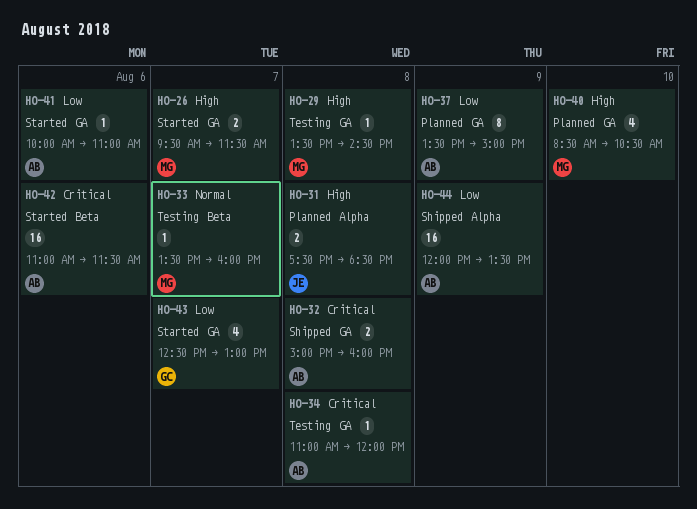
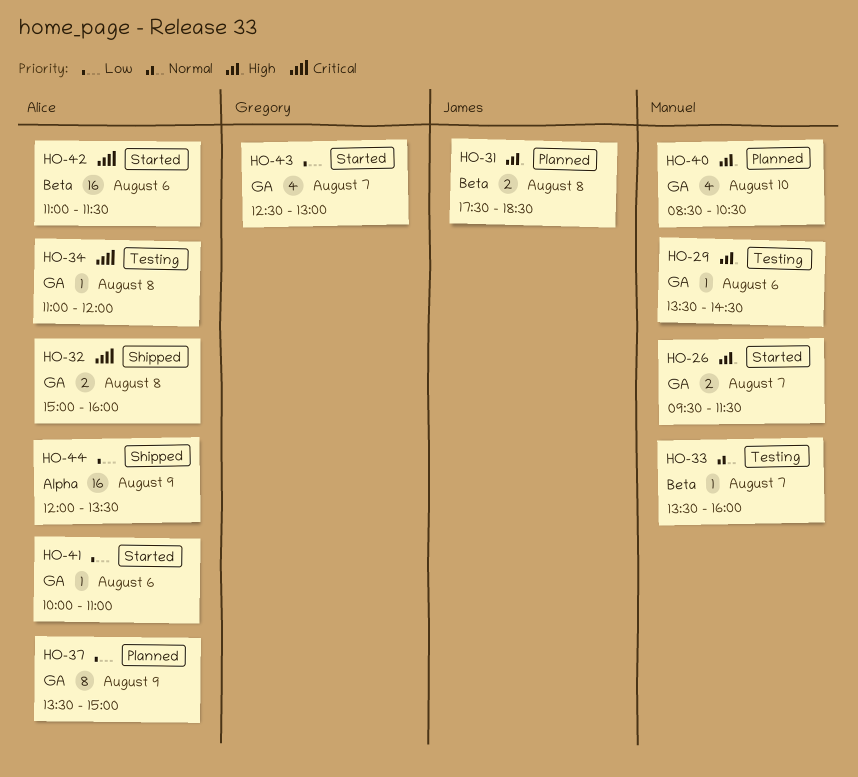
HO-29, day: Aug 8 -> Aug 6
HO-31, label: Alpha -> Beta

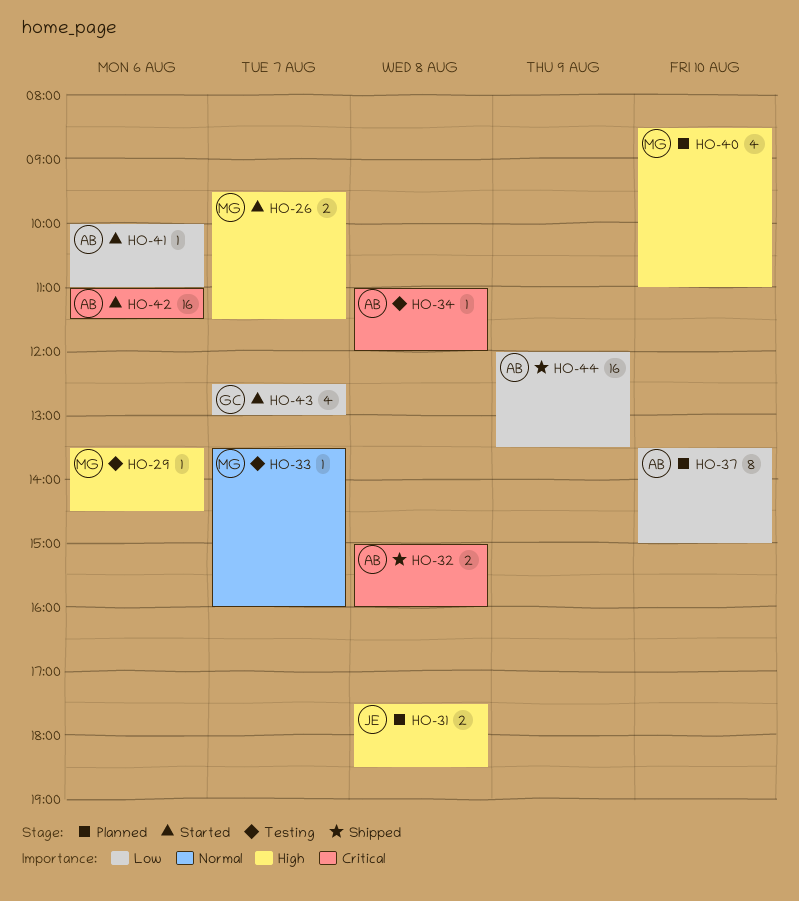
HO-37, day: Aug 9 -> Aug 10
HO-40, ends: 10:30 -> 11:00

